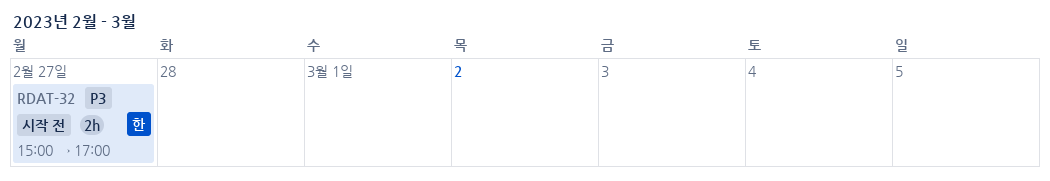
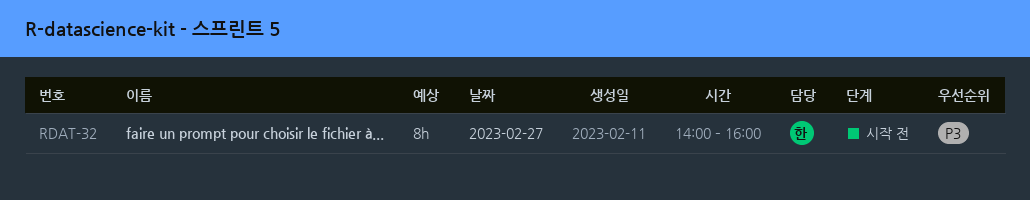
RDAT-32, estimate: 2h -> 8h
RDAT-32, begins: 15:00 -> 14:00
RDAT-32, ends: 17:00 -> 16:00

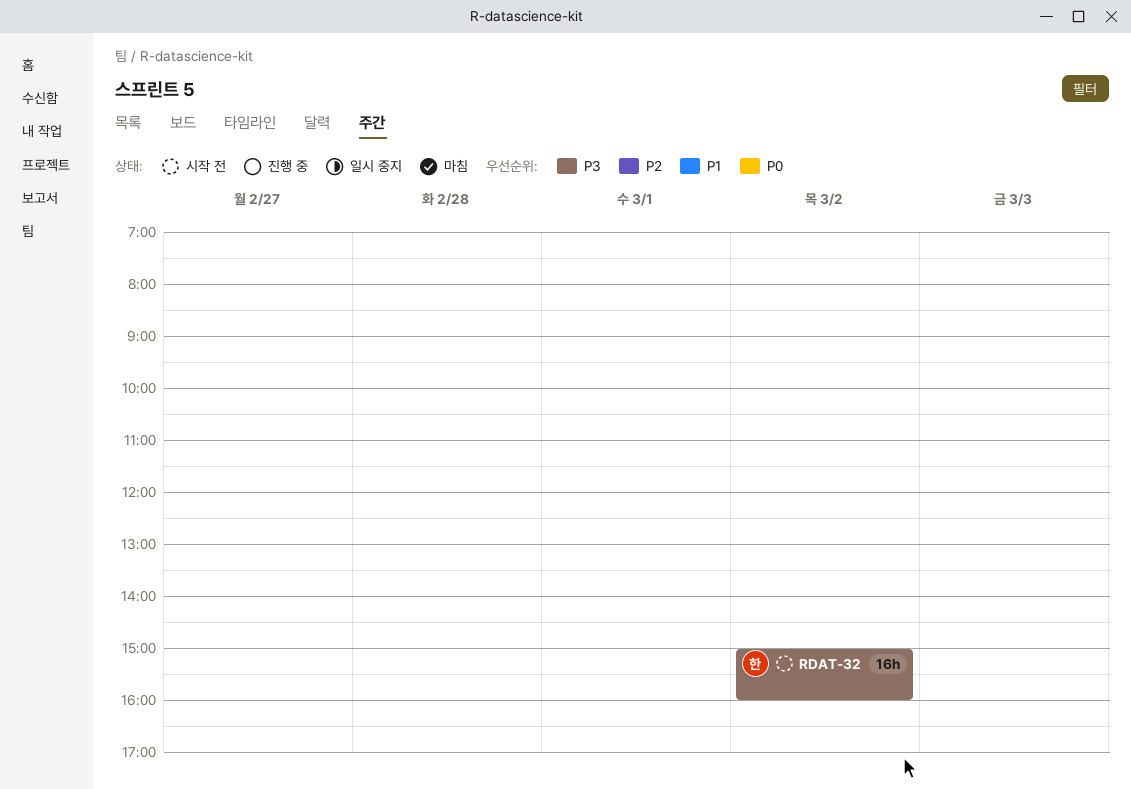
RDAT-32, estimate: 8h -> 16h
RDAT-32, day: Feb 27 -> Mar 2
RDAT-32, begins: 14:00 -> 15:00

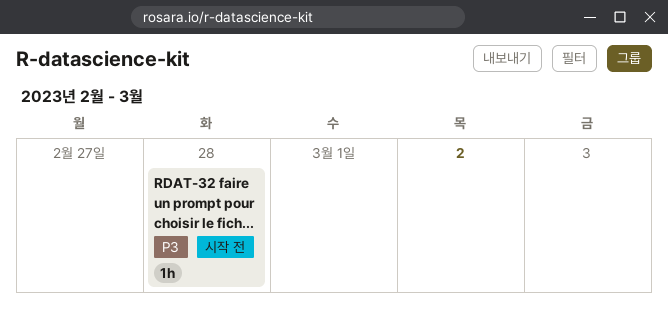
RDAT-32, estimate: 16h -> 1h
RDAT-32, day: Mar 2 -> Feb 28

